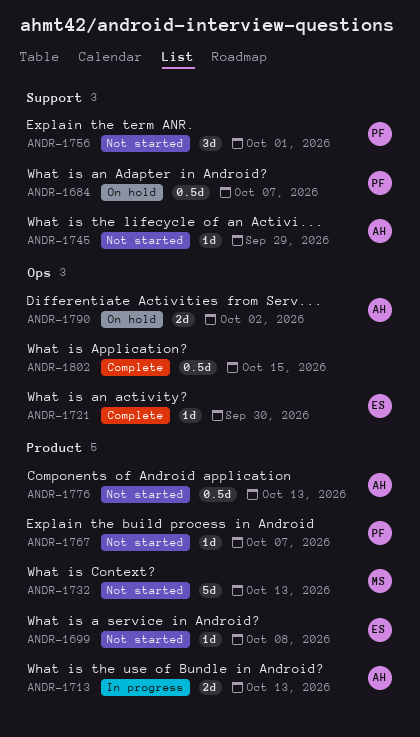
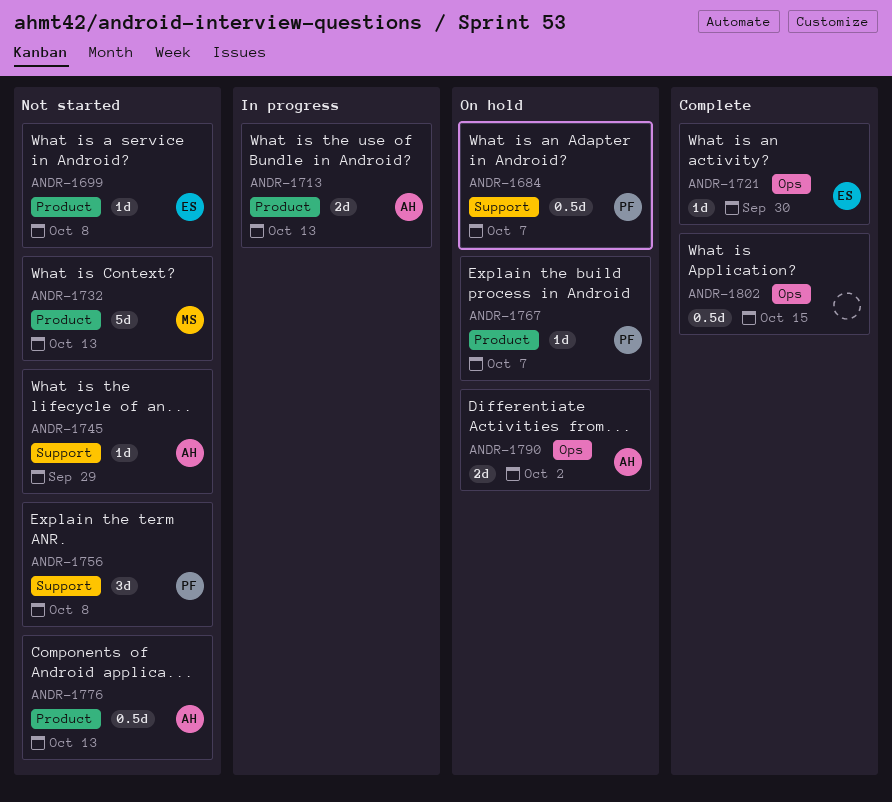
ANDR-1756, due: Oct 1 -> Oct 8
ANDR-1767, status: Not started -> On hold

